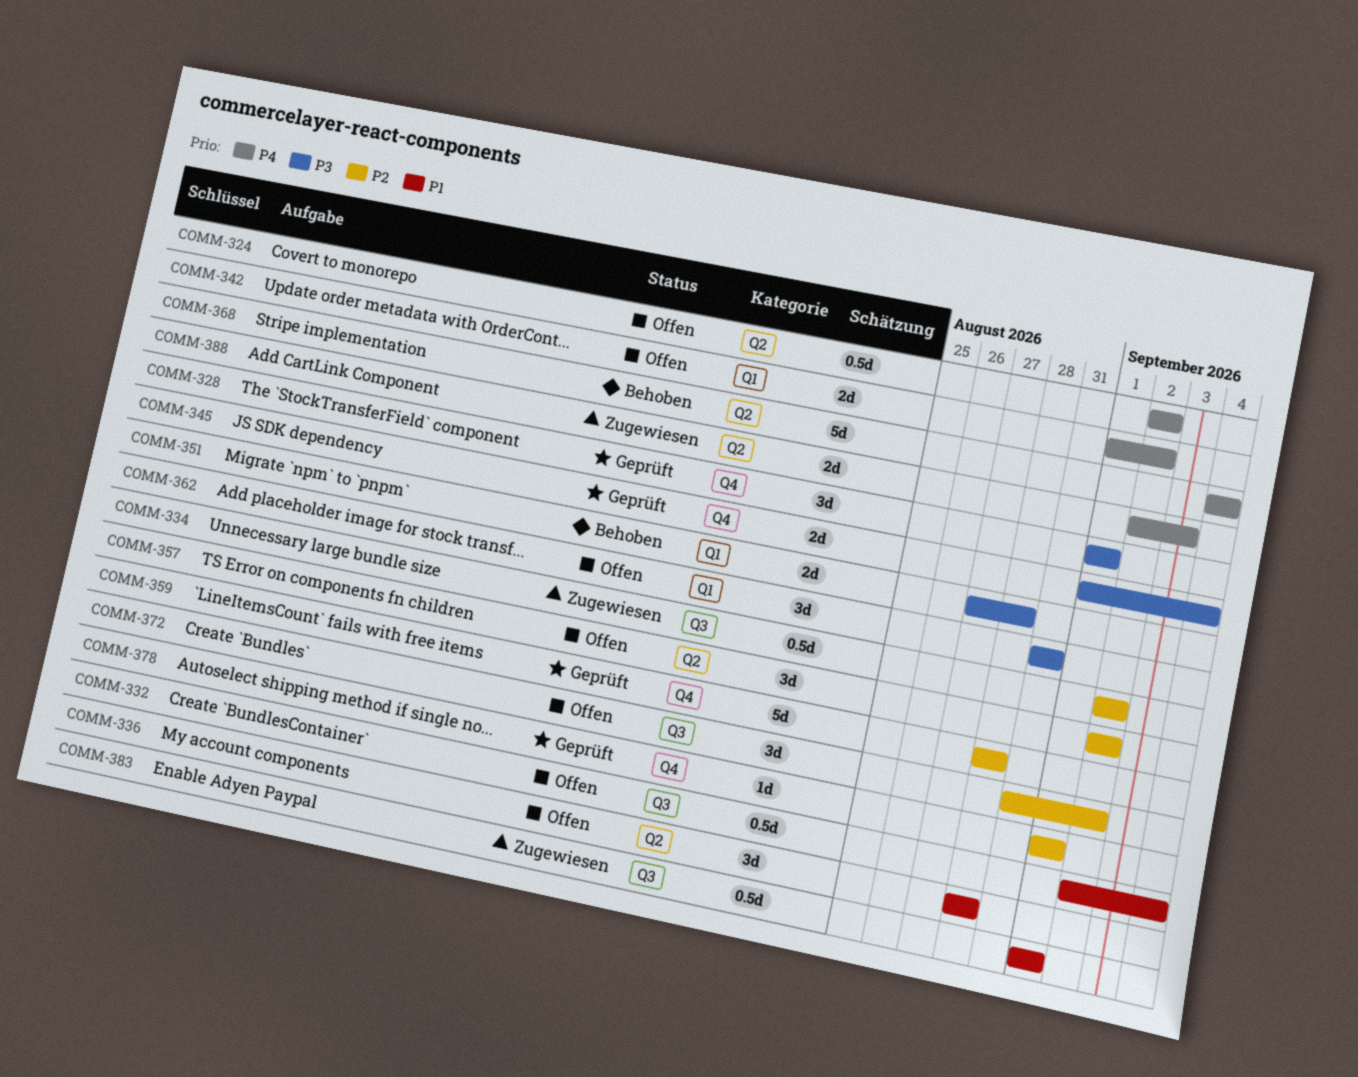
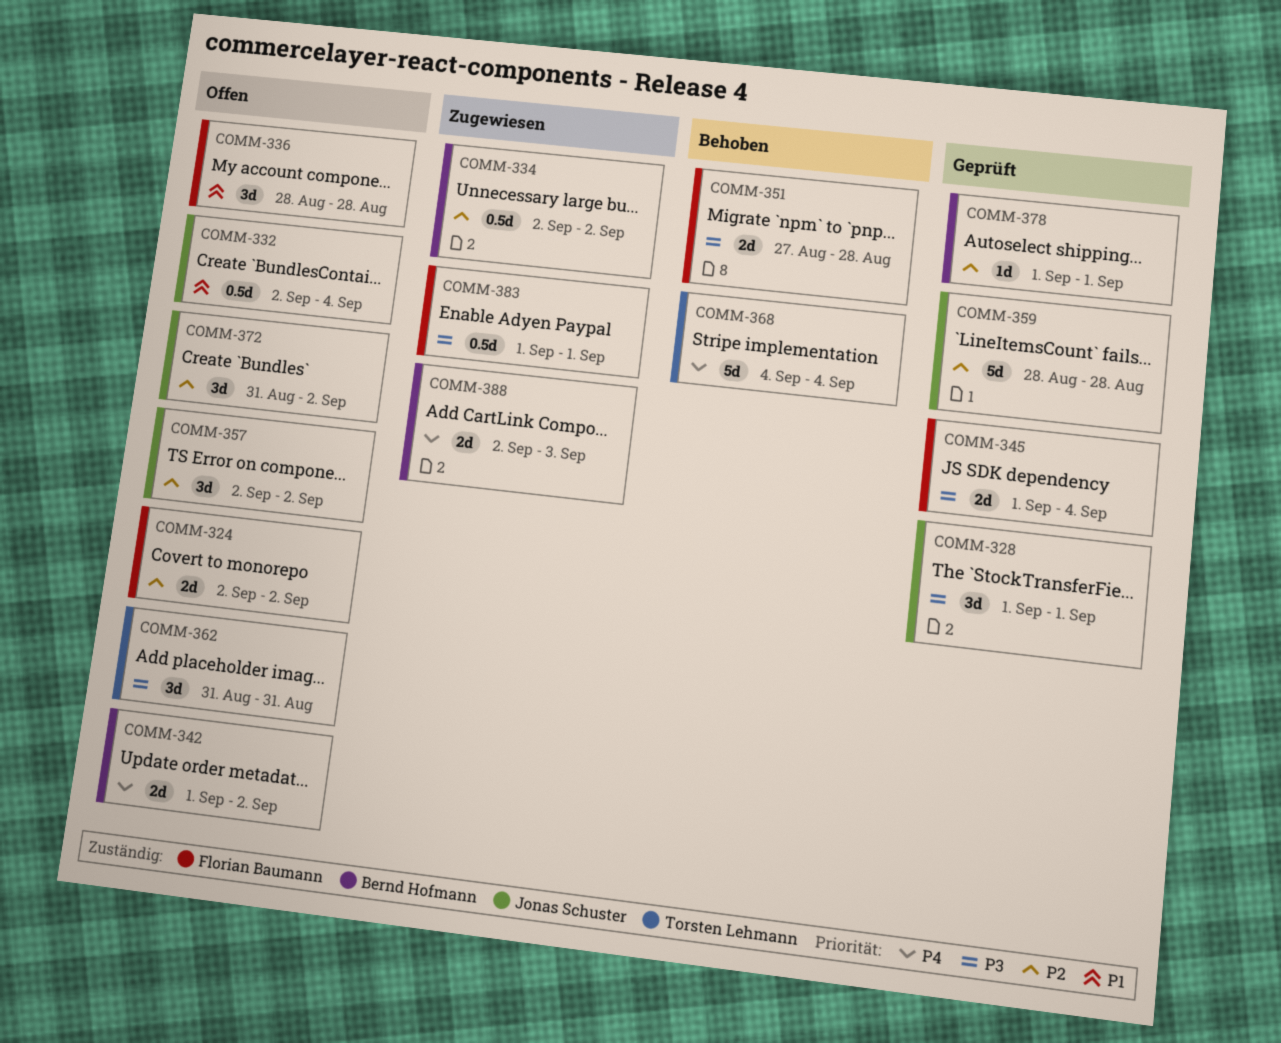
COMM-324, priority: P4 -> P2
COMM-324, estimate: 0.5d -> 2d
COMM-383, priority: P1 -> P3

